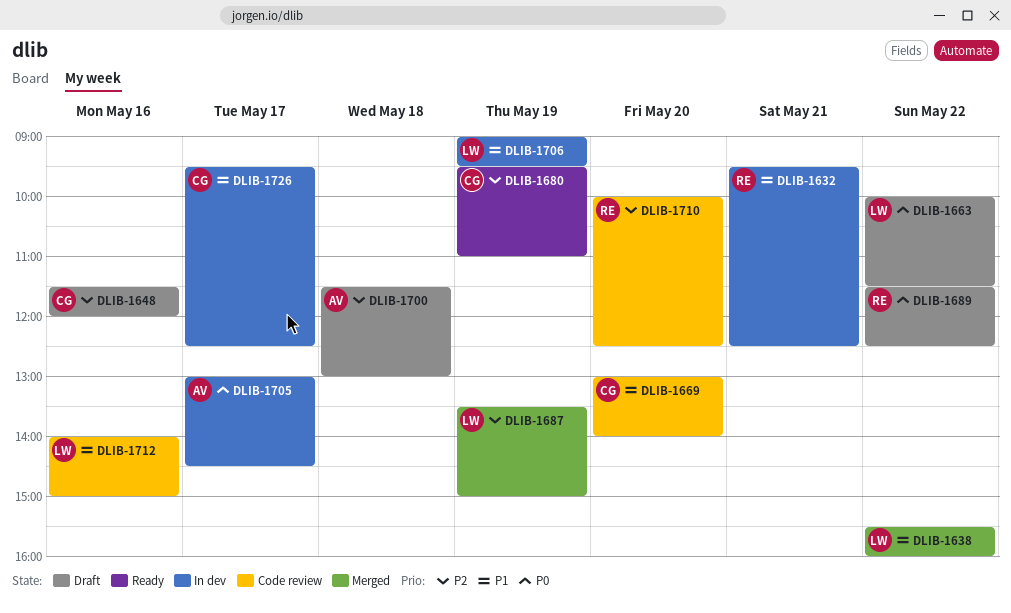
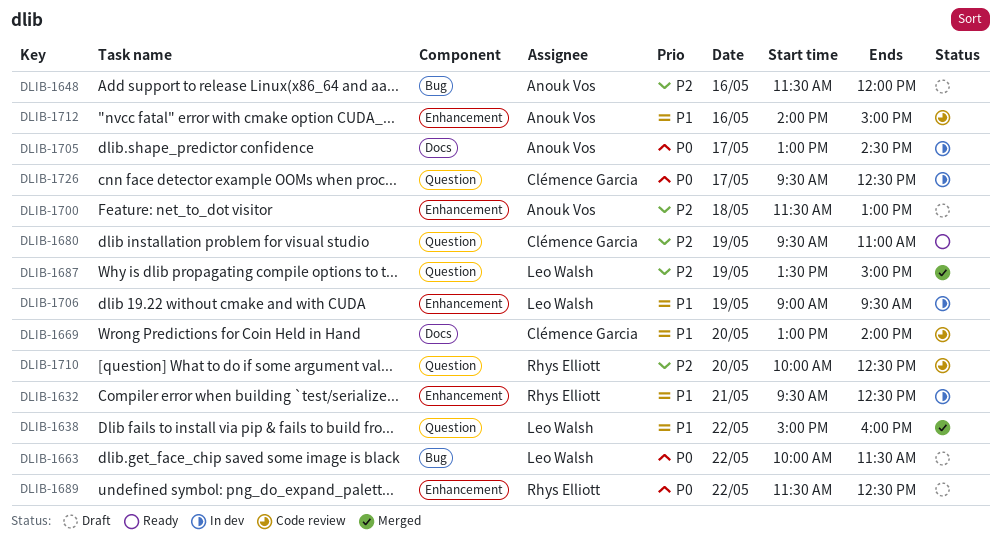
DLIB-1638, begins: 15:30 -> 15:00
DLIB-1648, owner: Clémence Garcia -> Anouk Vos
DLIB-1712, owner: Leo Walsh -> Anouk Vos
DLIB-1726, priority: P1 -> P0

